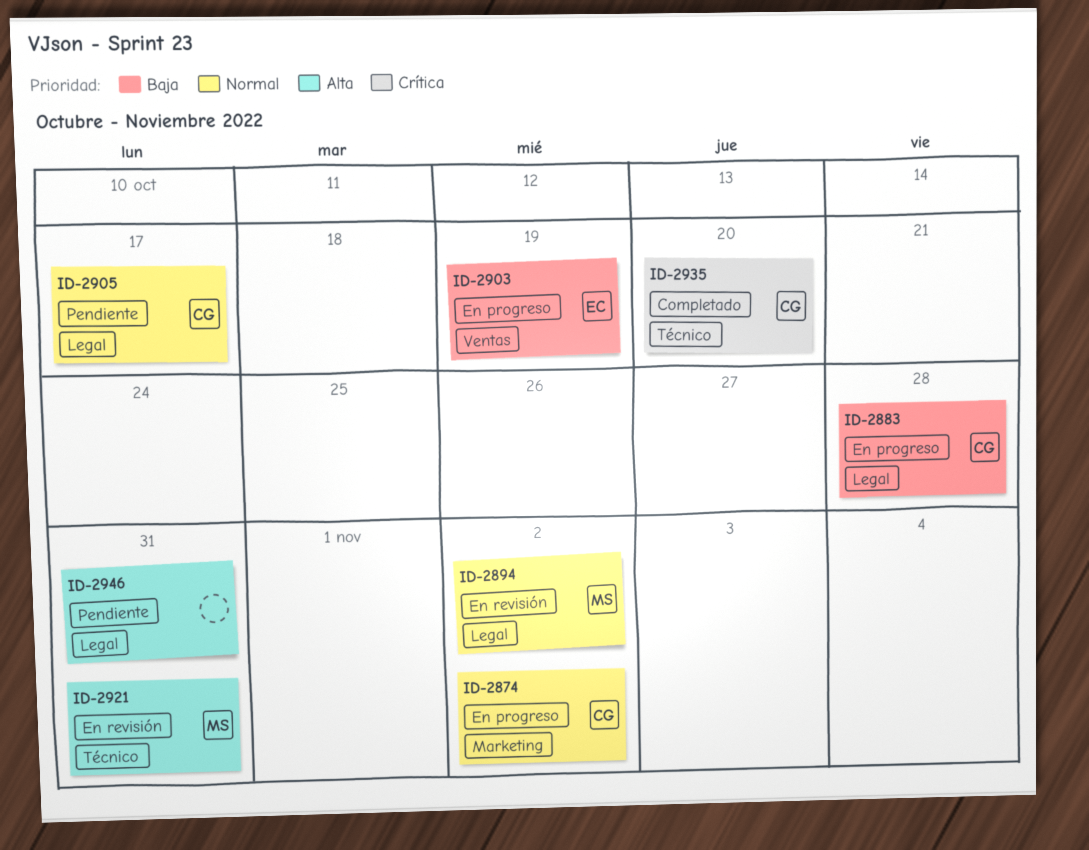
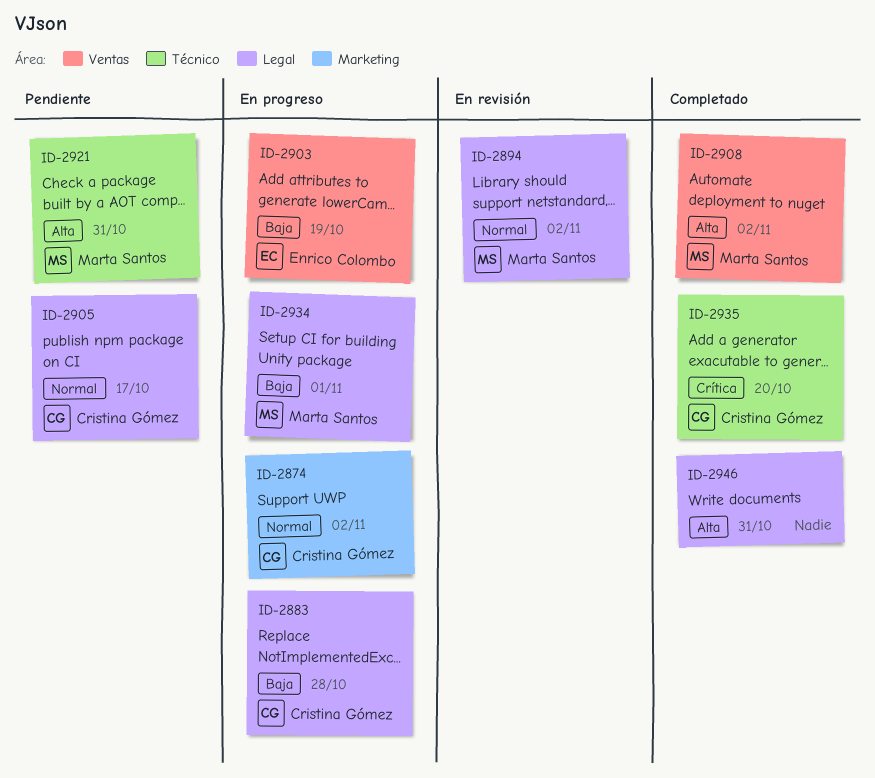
ID-2908: none -> present
ID-2921, status: En revisión -> Pendiente
ID-2934: none -> present
ID-2946, status: Pendiente -> Completado

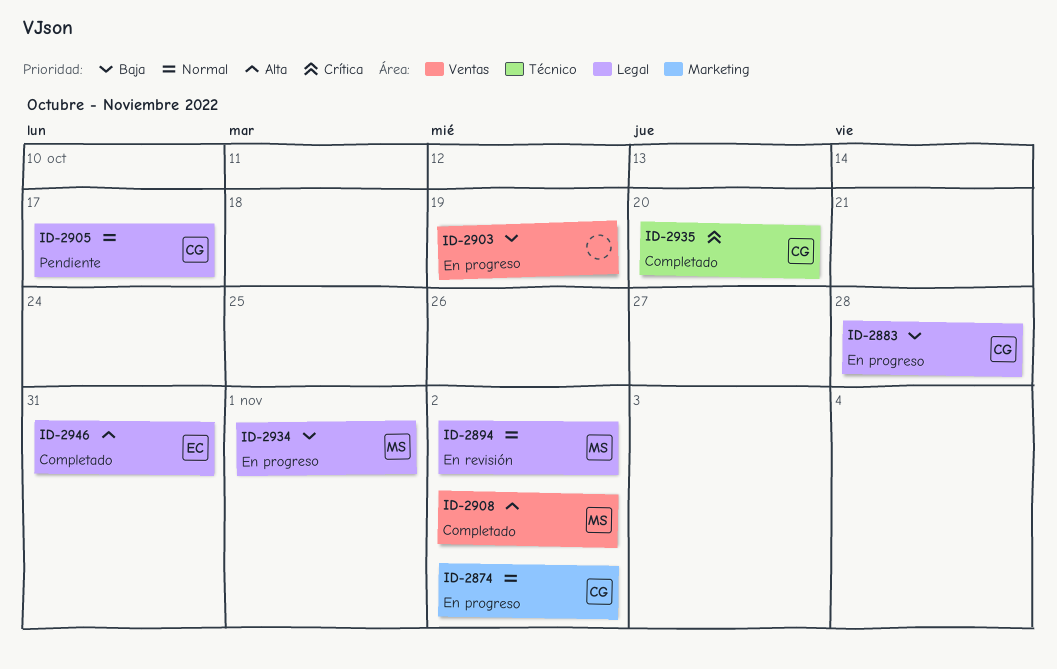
ID-2903, owner: Enrico Colombo -> none
ID-2921: present -> none
ID-2946, owner: none -> Enrico Colombo

